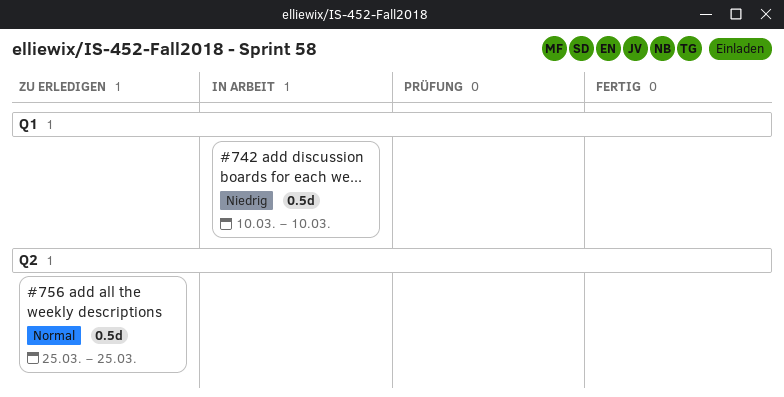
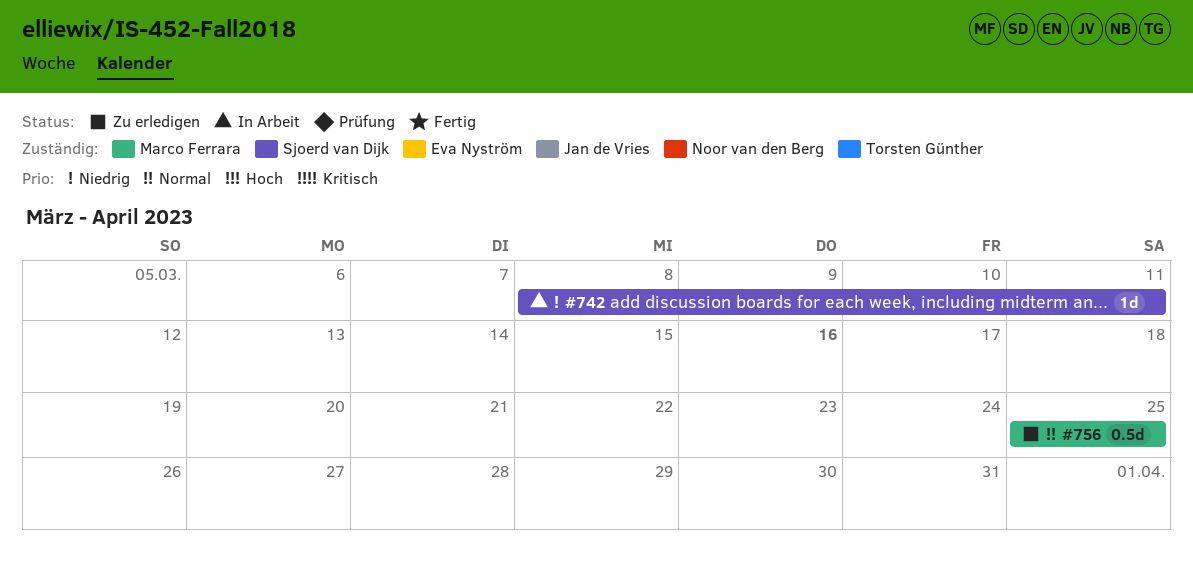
#742, estimate: 0.5d -> 1d
#742, start: Mar 10 -> Mar 8
#742, due: Mar 10 -> Mar 11

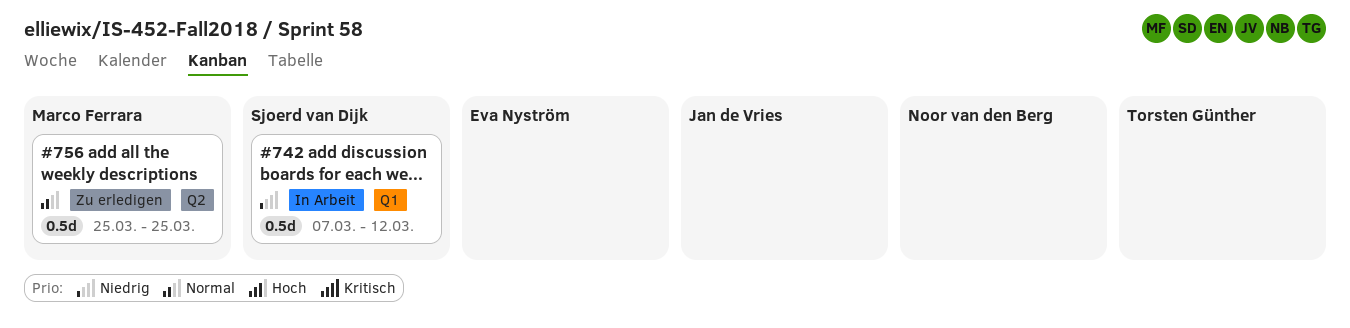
#742, estimate: 1d -> 0.5d
#742, start: Mar 8 -> Mar 7
#742, due: Mar 11 -> Mar 12

